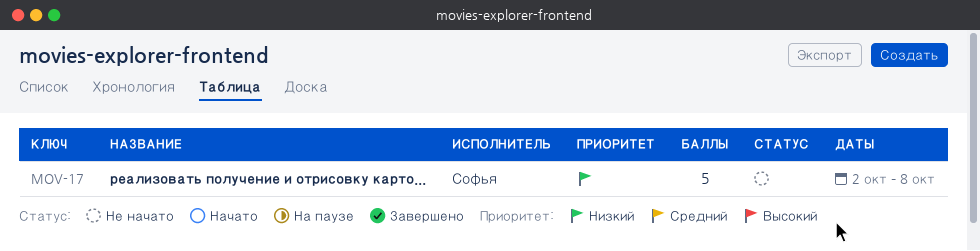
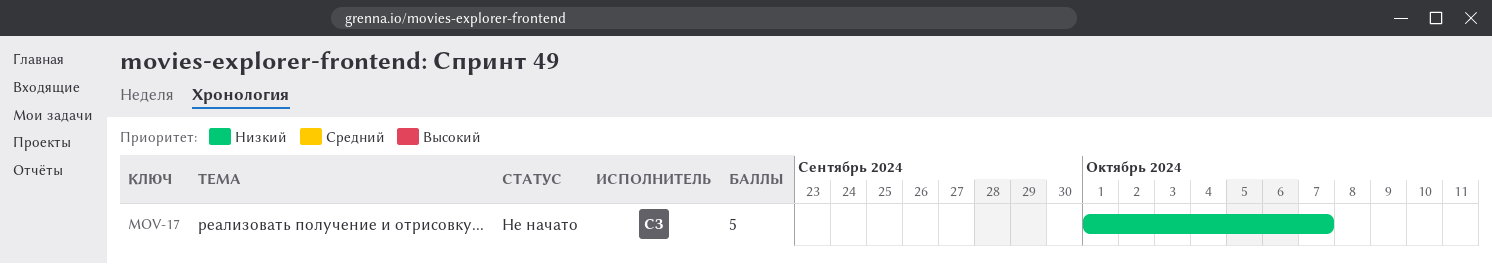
MOV-17, start: Oct 2 -> Oct 1
MOV-17, due: Oct 8 -> Oct 7

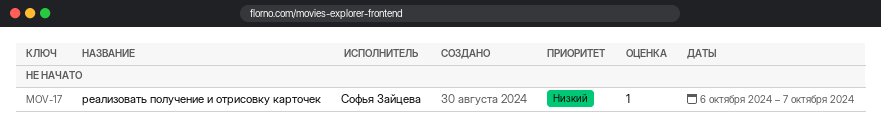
MOV-17, estimate: 5 -> 1
MOV-17, start: Oct 1 -> Oct 6

